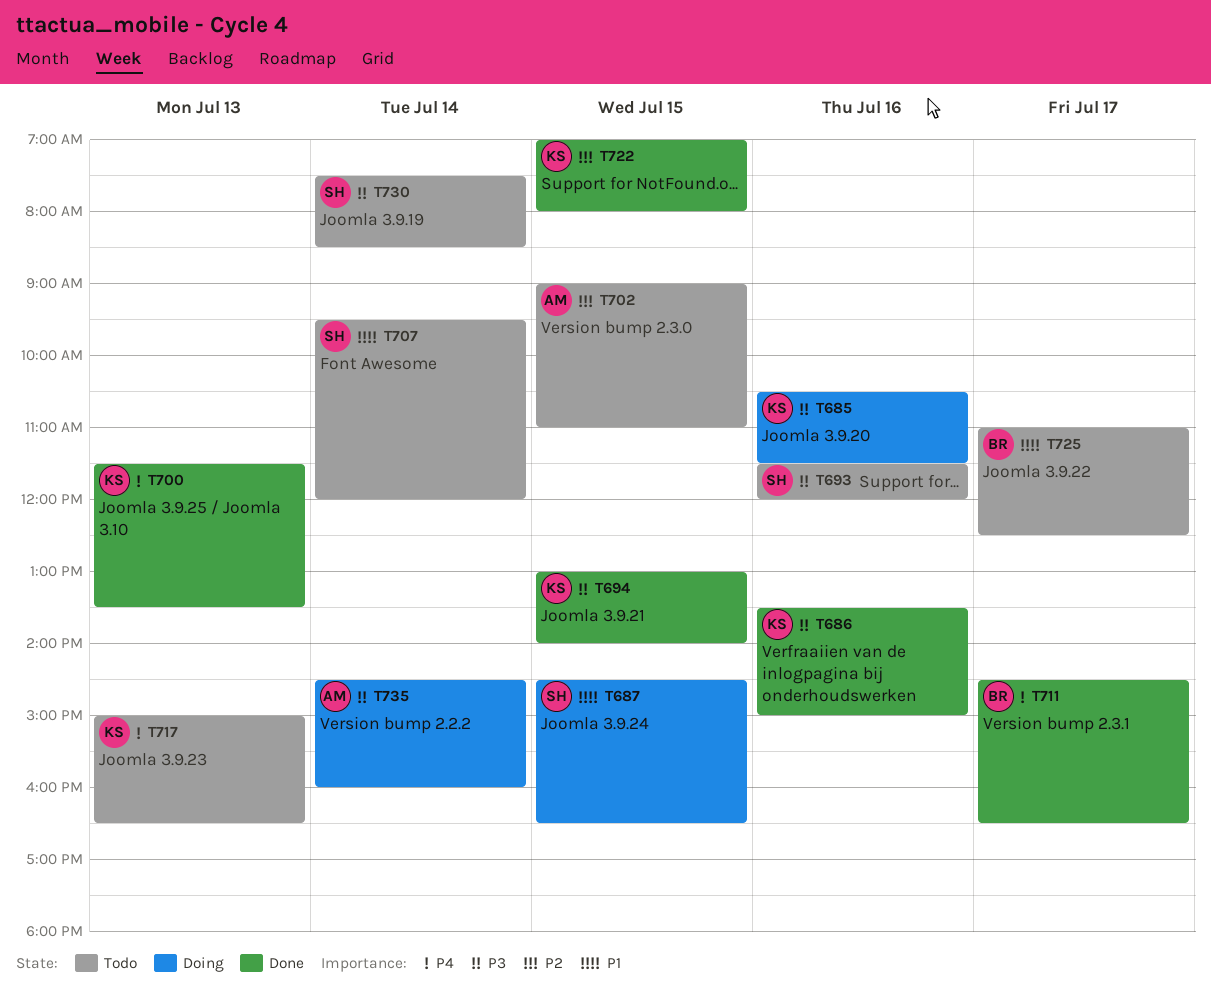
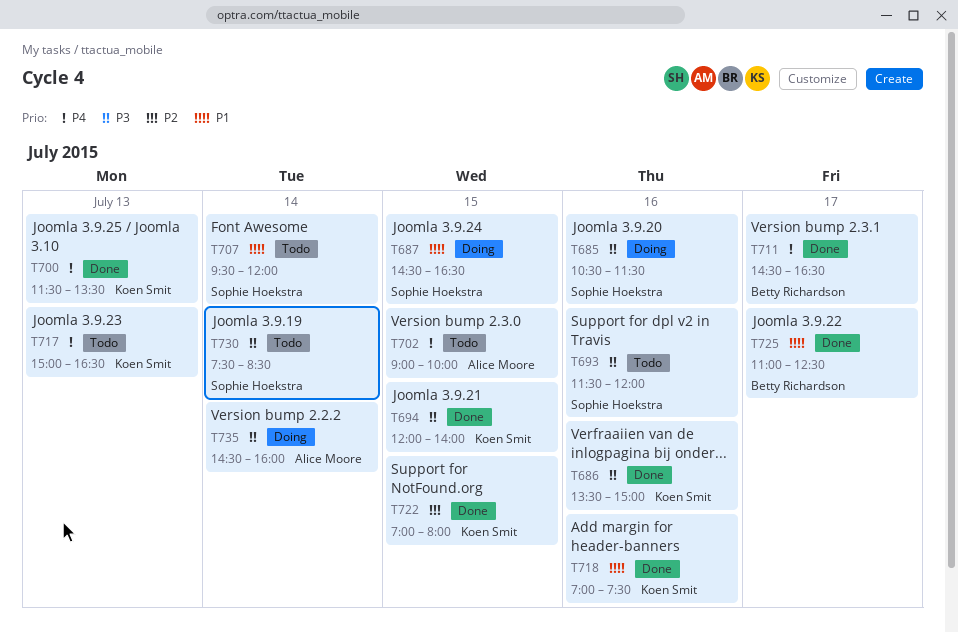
T685, owner: Koen Smit -> Sophie Hoekstra
T694, begins: 13:00 -> 12:00
T702, priority: P2 -> P4
T702, ends: 11:00 -> 10:00
T718: none -> present
T725, status: Todo -> Done

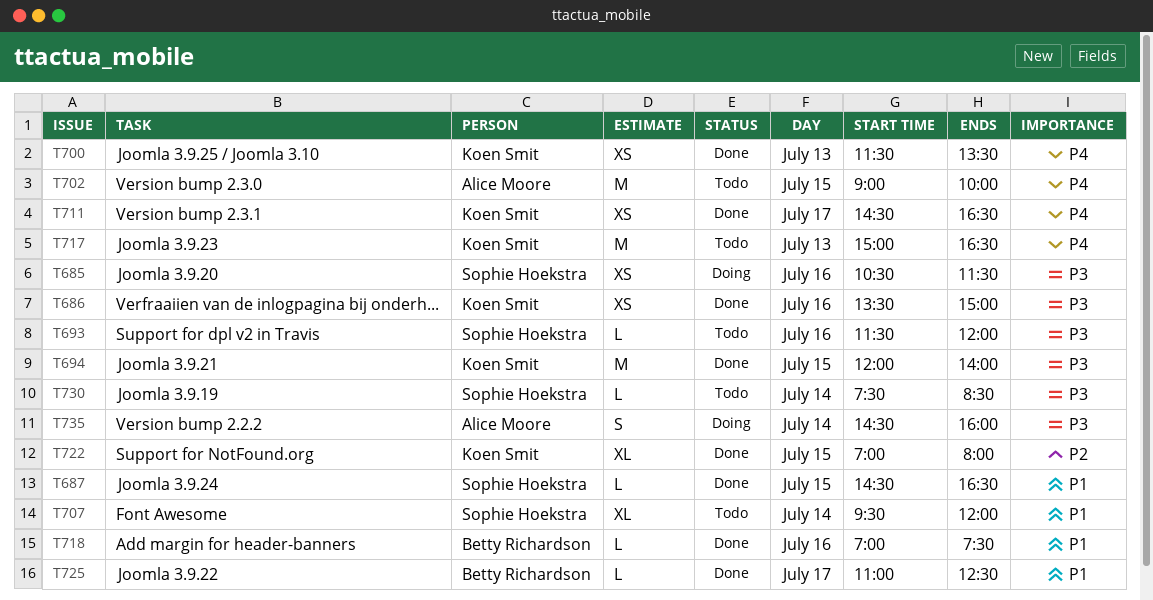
T687, status: Doing -> Done
T711, owner: Betty Richardson -> Koen Smit
T718, owner: Koen Smit -> Betty Richardson

